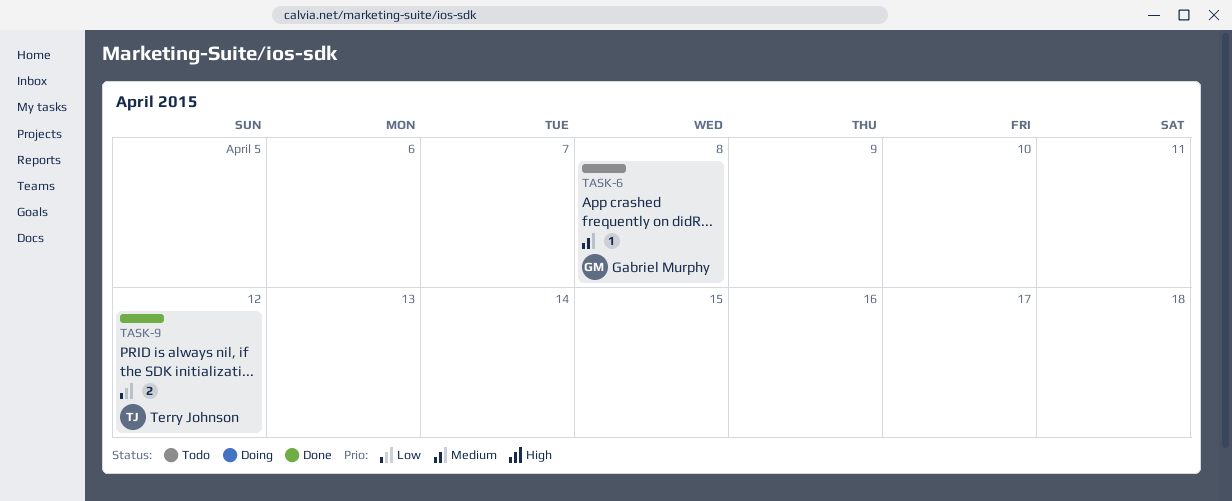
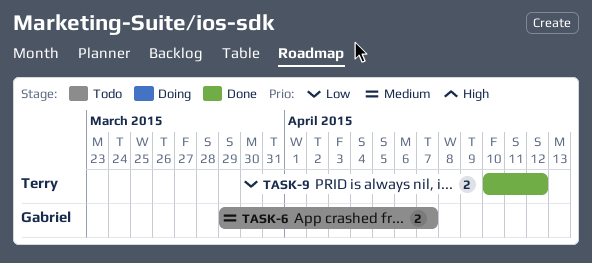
TASK-6, estimate: 1 -> 2
TASK-6, due: Apr 8 -> Apr 7

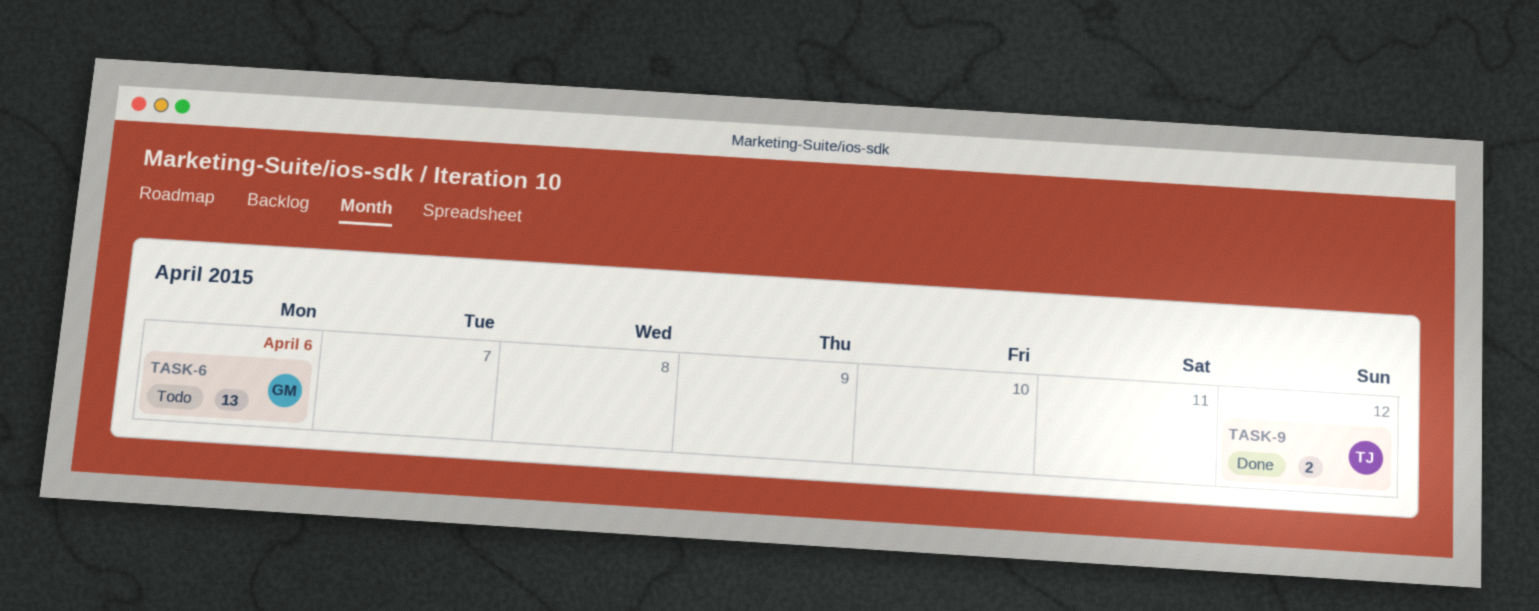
TASK-6, estimate: 2 -> 13
TASK-6, due: Apr 7 -> Apr 6

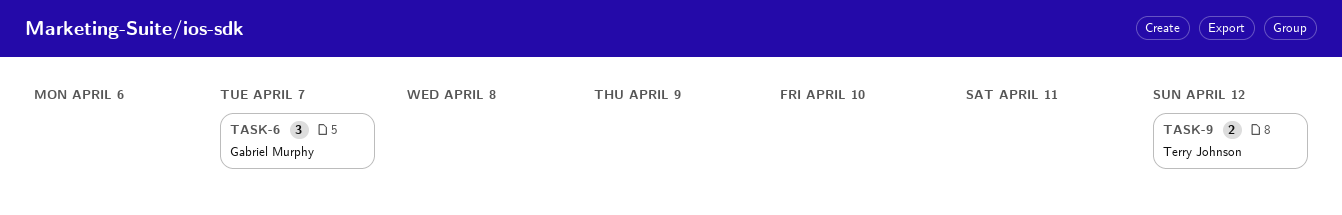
TASK-6, estimate: 13 -> 3
TASK-6, due: Apr 6 -> Apr 7

